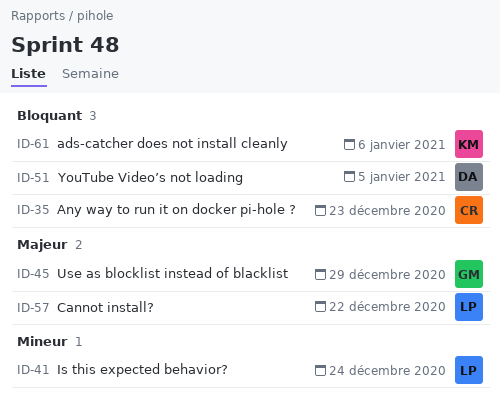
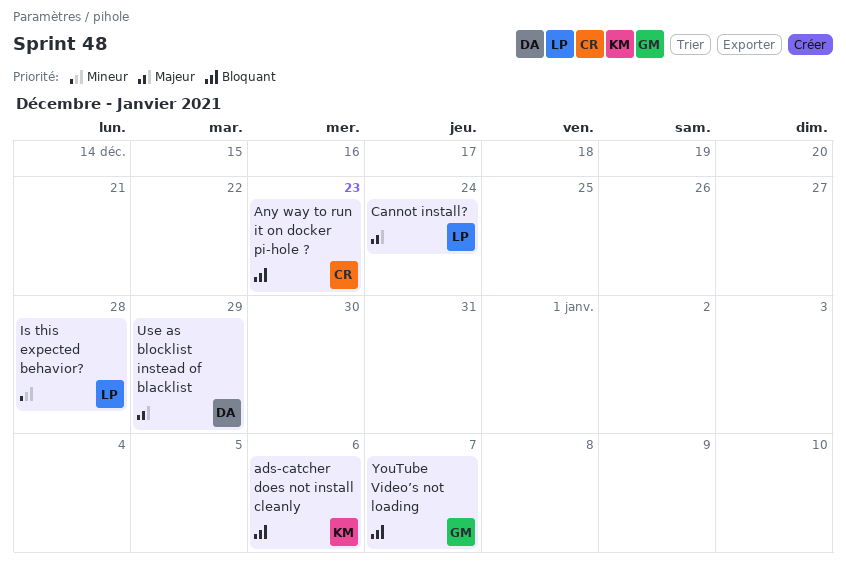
Cannot install?, due: Dec 22 -> Dec 24
Is this expected behavior?, due: Dec 24 -> Dec 28
Use as blocklist instead of blacklist, owner: GM -> DA
YouTube Video’s not loading, owner: DA -> GM
YouTube Video’s not loading, due: Jan 5 -> Jan 7

